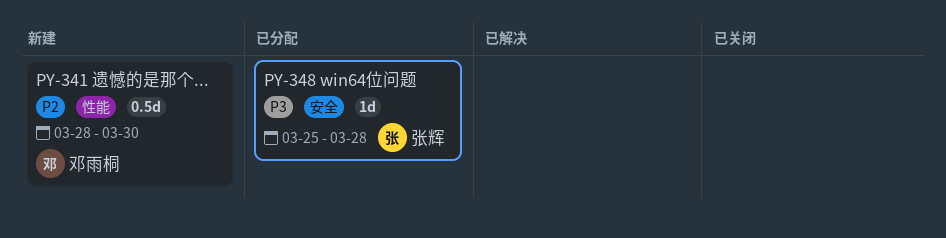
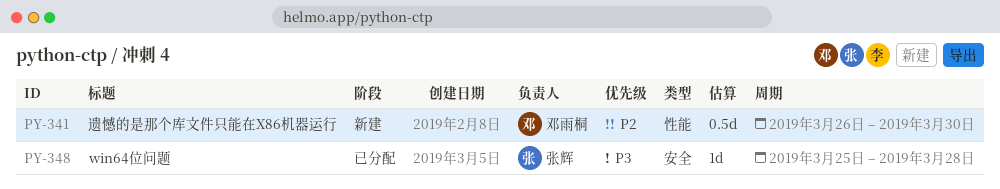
PY-341, start: Mar 28 -> Mar 26

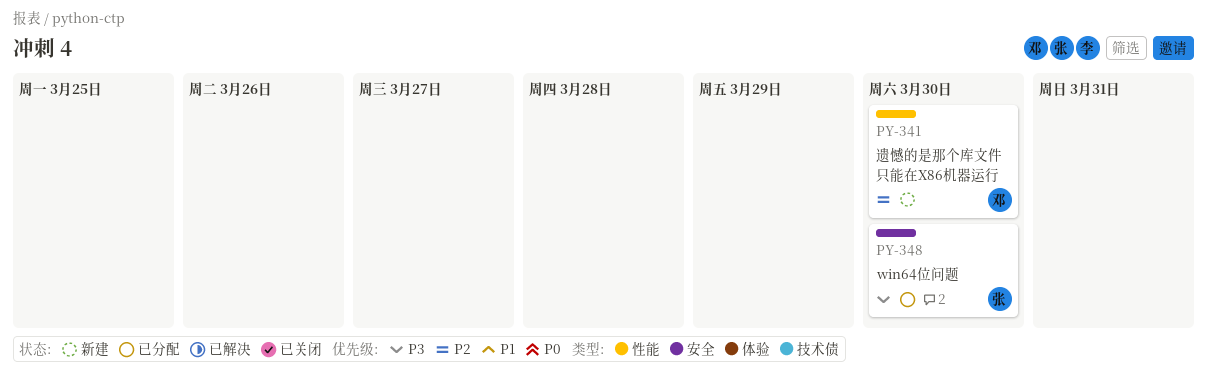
PY-348, due: Mar 28 -> Mar 30

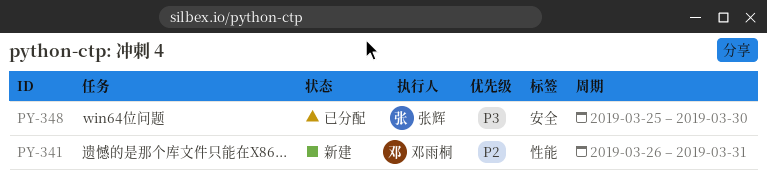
PY-341, due: Mar 30 -> Mar 31

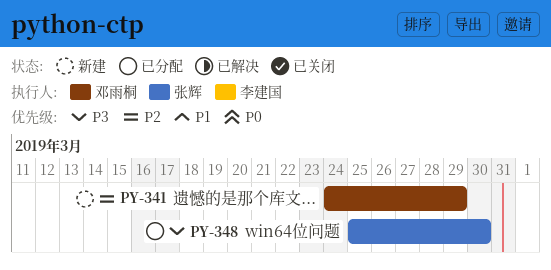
PY-341, start: Mar 26 -> Mar 24
PY-341, due: Mar 31 -> Mar 29

